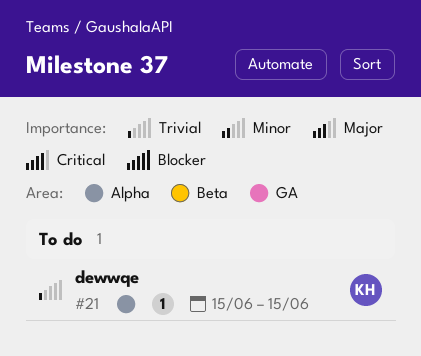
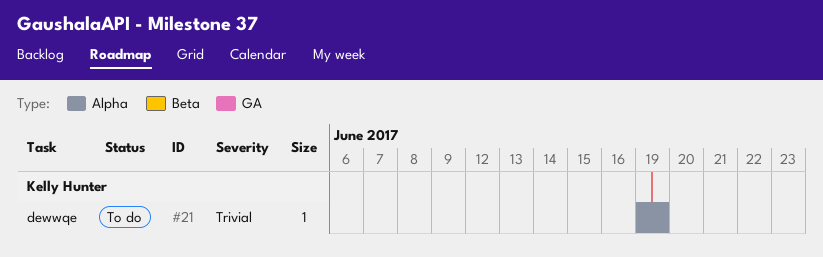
#21, start: Jun 15 -> Jun 19
#21, due: Jun 15 -> Jun 19

